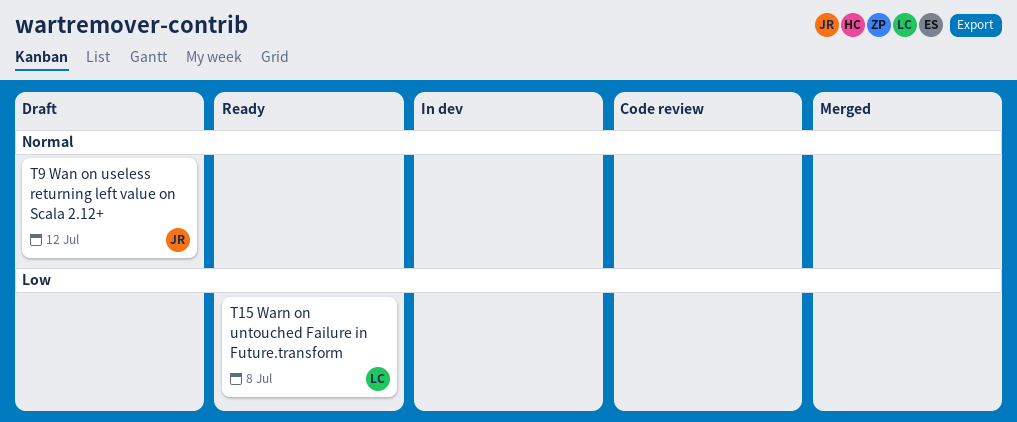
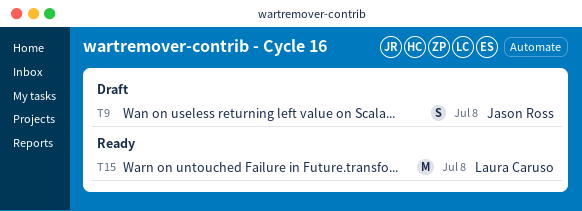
T9, due: Jul 12 -> Jul 8

